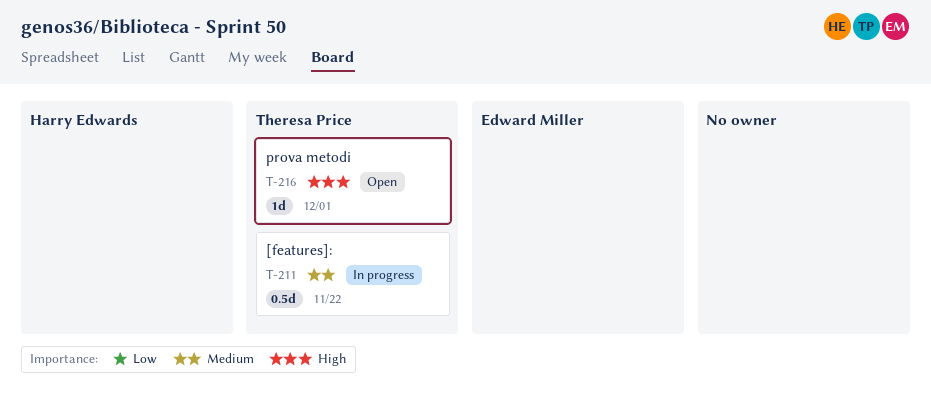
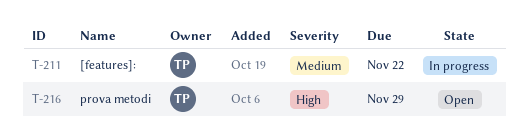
T-216, due: Dec 1 -> Nov 29

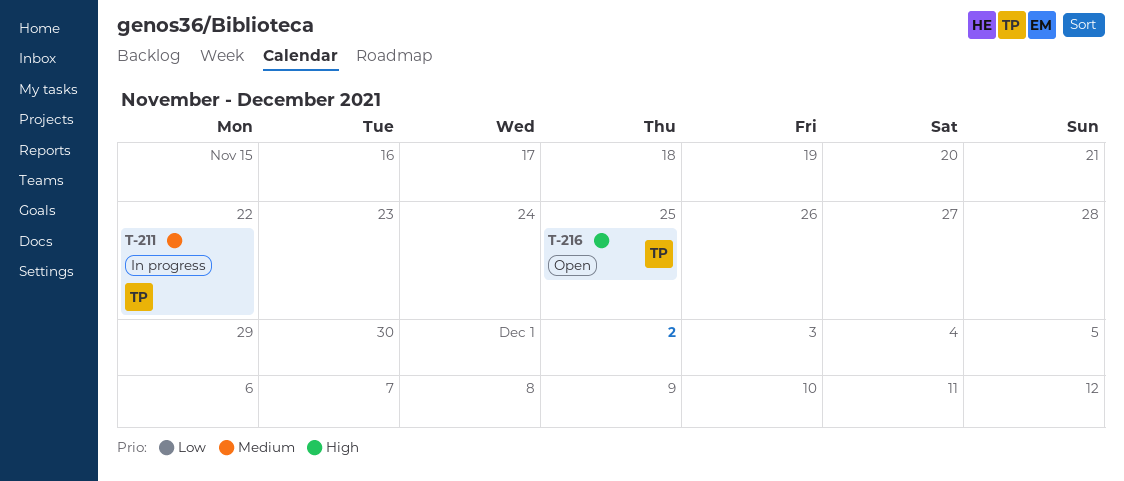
T-216, due: Nov 29 -> Nov 25

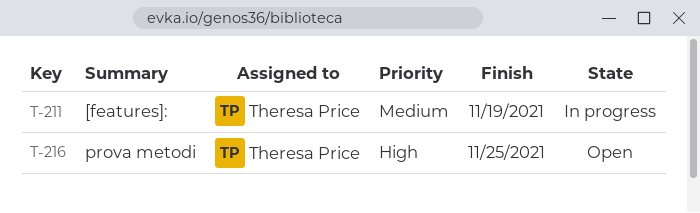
T-211, due: Nov 22 -> Nov 19

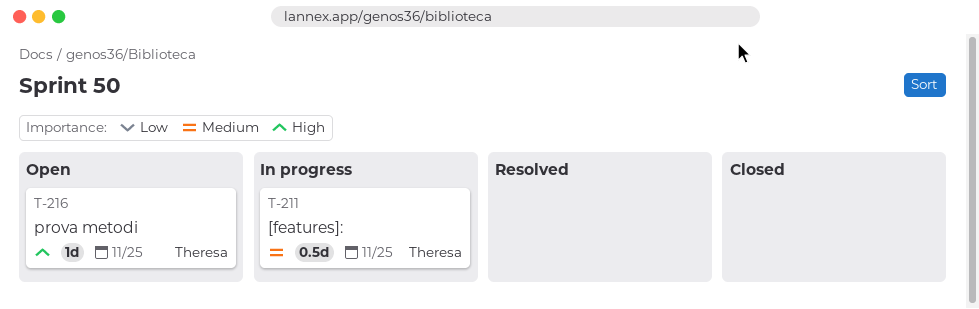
T-211, due: Nov 19 -> Nov 25

